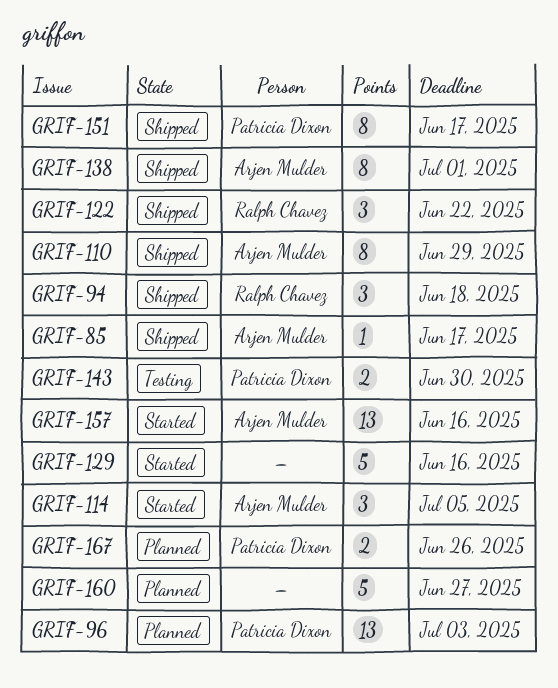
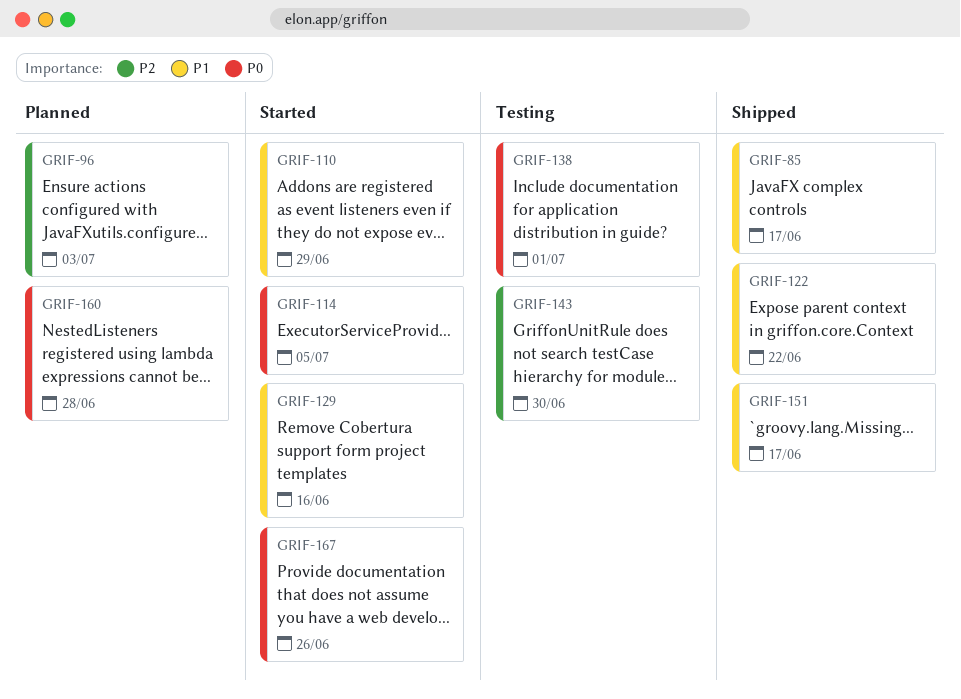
GRIF-94: present -> none
GRIF-110, status: Shipped -> Started
GRIF-138, status: Shipped -> Testing
GRIF-157: present -> none
GRIF-160, due: Jun 27 -> Jun 28
GRIF-167, status: Planned -> Started

